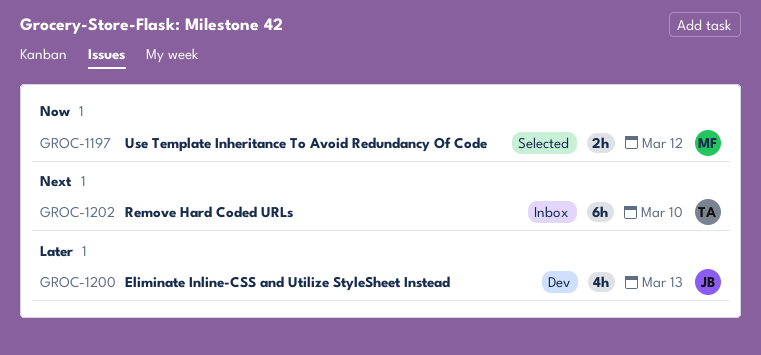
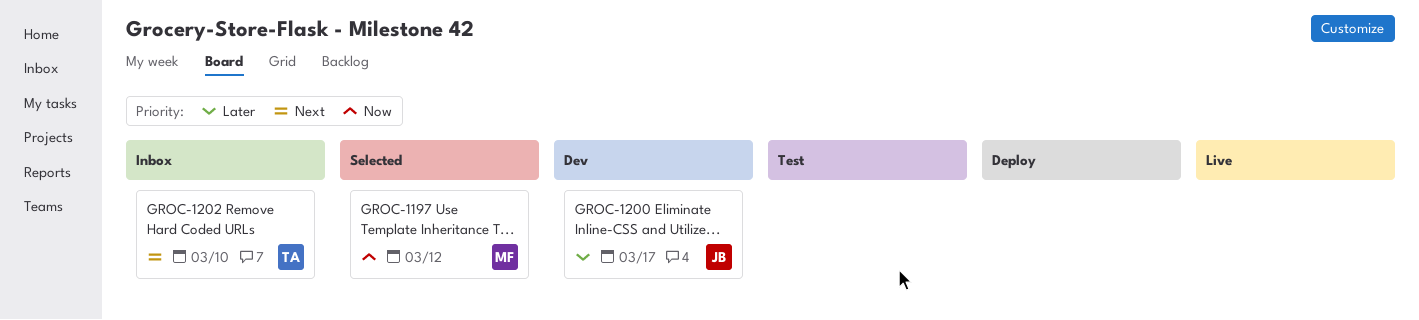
GROC-1200, due: Mar 13 -> Mar 17

